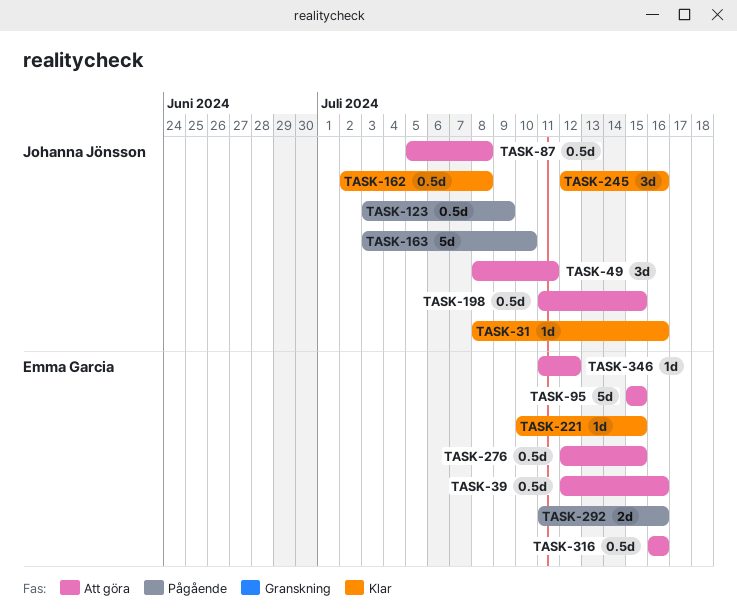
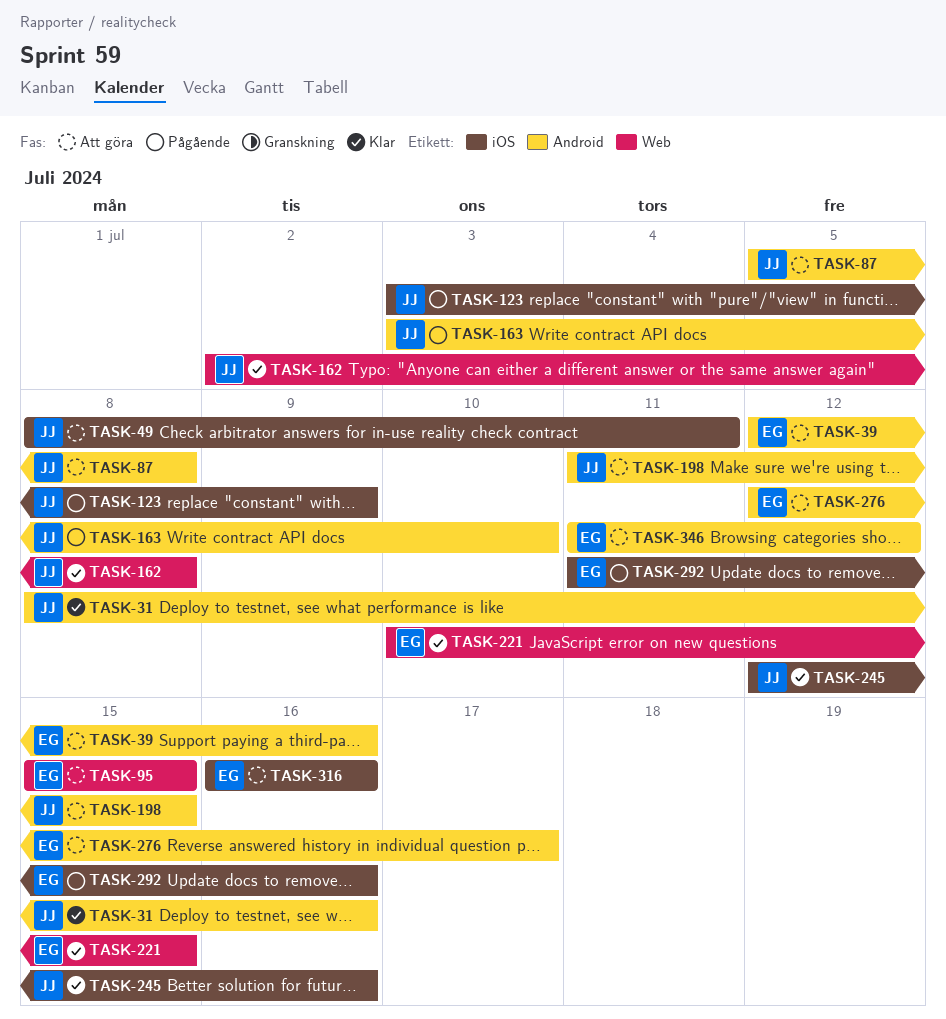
TASK-276, due: Jul 15 -> Jul 17

